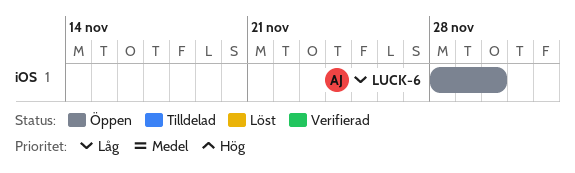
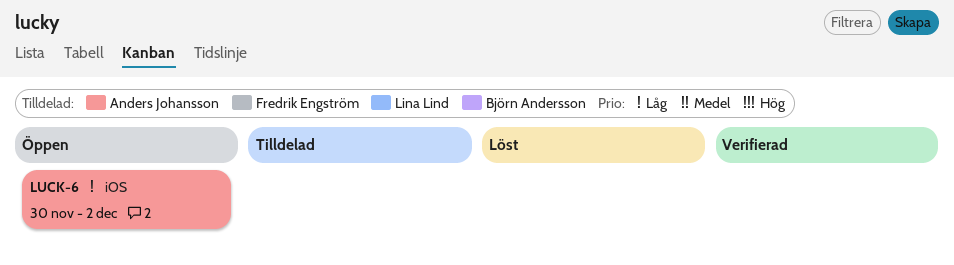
LUCK-6, start: Nov 28 -> Nov 30
LUCK-6, due: Nov 30 -> Dec 2

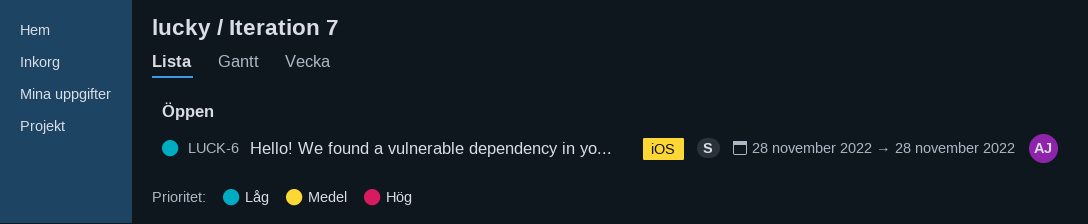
LUCK-6, start: Nov 30 -> Nov 28
LUCK-6, due: Dec 2 -> Nov 28

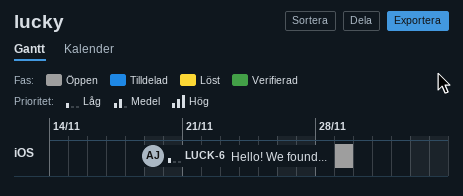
LUCK-6, start: Nov 28 -> Nov 29
LUCK-6, due: Nov 28 -> Nov 29

